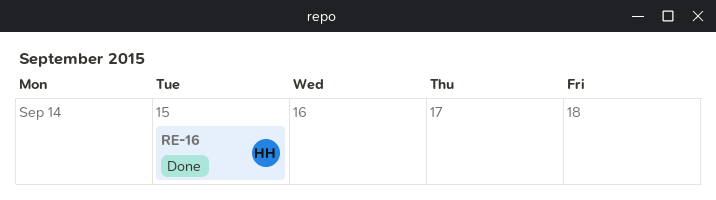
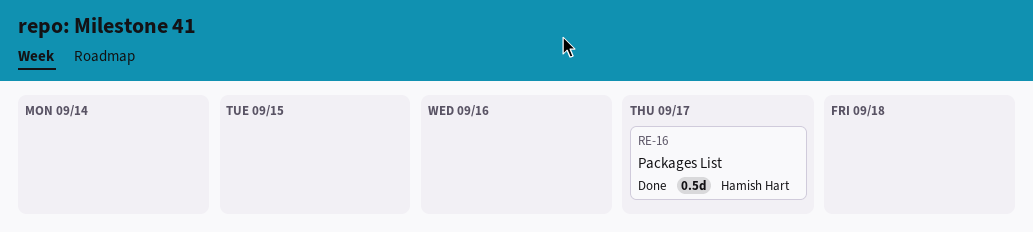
RE-16, due: Sep 15 -> Sep 17

